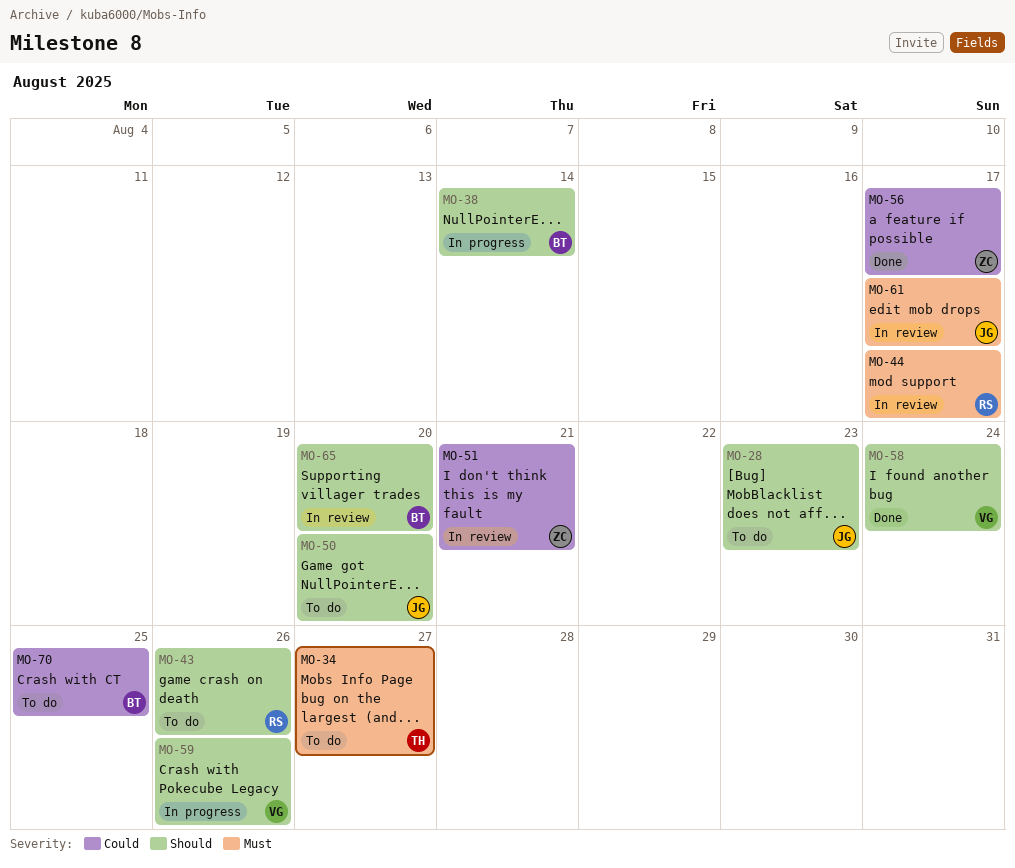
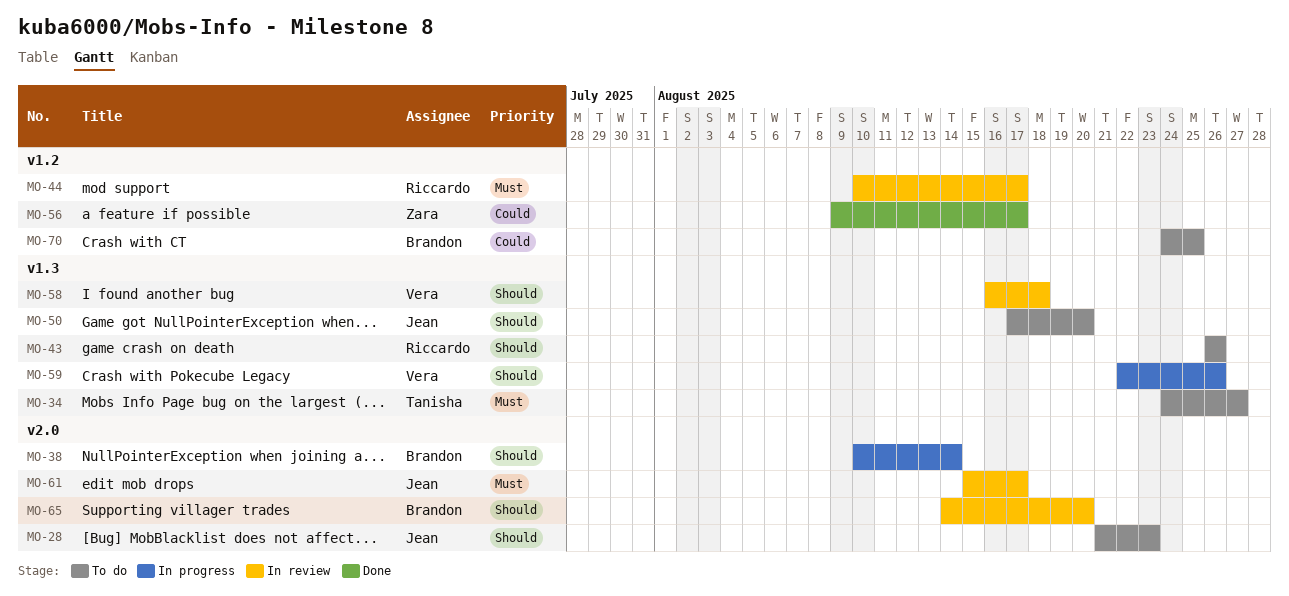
MO-51: present -> none
MO-58, status: Done -> In review
MO-58, due: Aug 24 -> Aug 18

